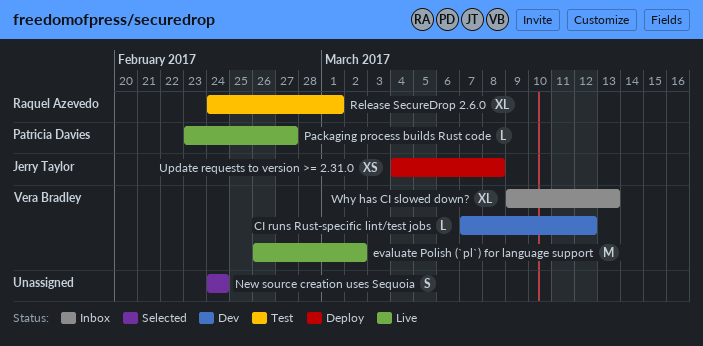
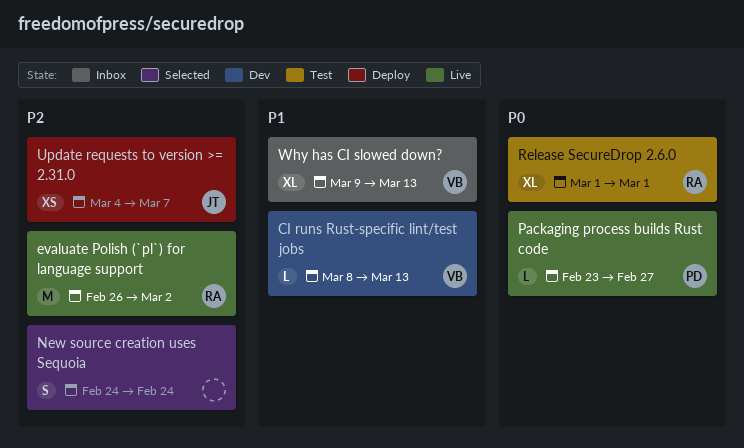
CI runs Rust-specific lint/test jobs, start: Mar 7 -> Mar 8
CI runs Rust-specific lint/test jobs, due: Mar 12 -> Mar 13
evaluate Polish (`pl`) for language support, owner: Vera Bradley -> Raquel Azevedo
Release SecureDrop 2.6.0, start: Feb 24 -> Mar 1
Update requests to version >= 2.31.0, due: Mar 8 -> Mar 7

